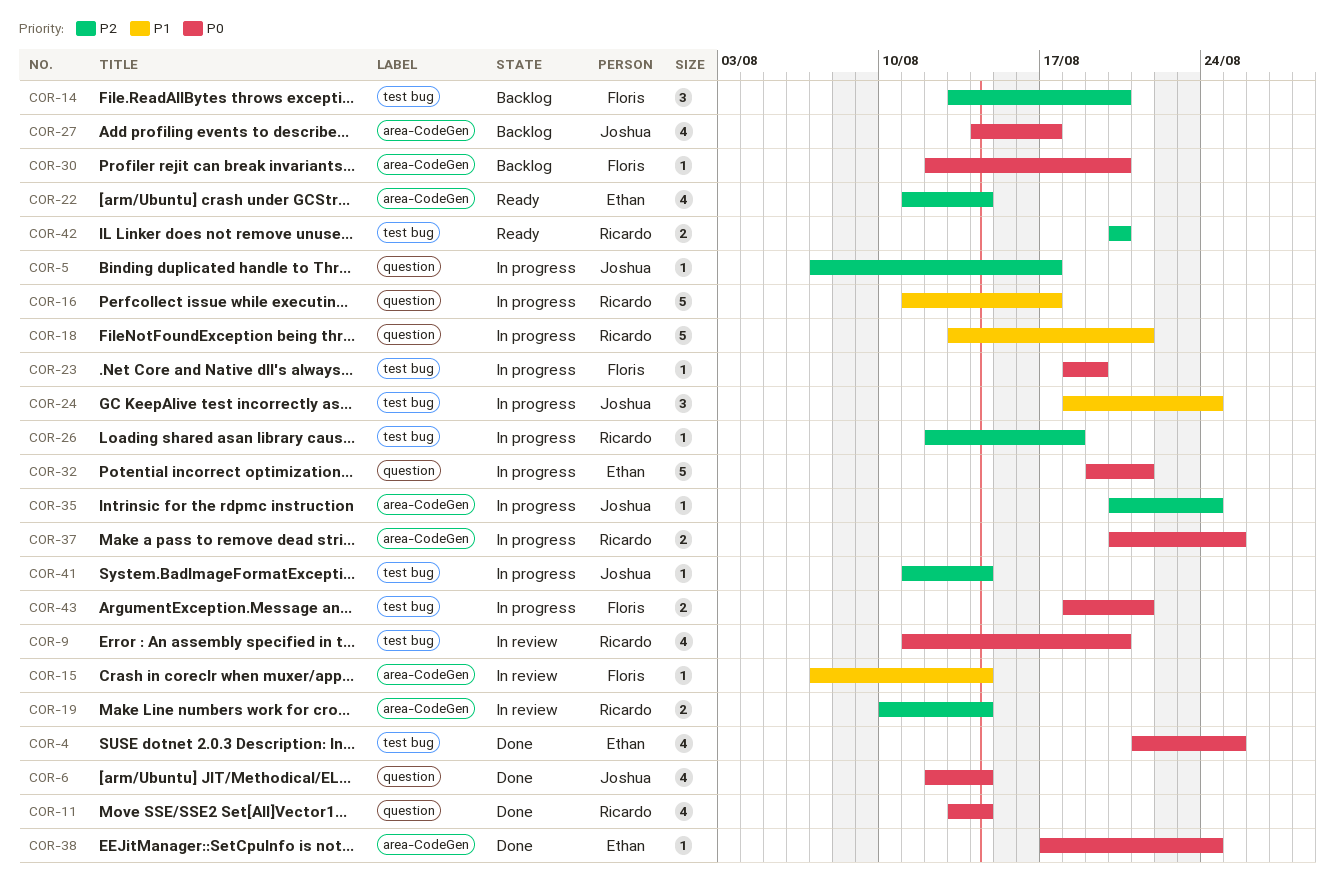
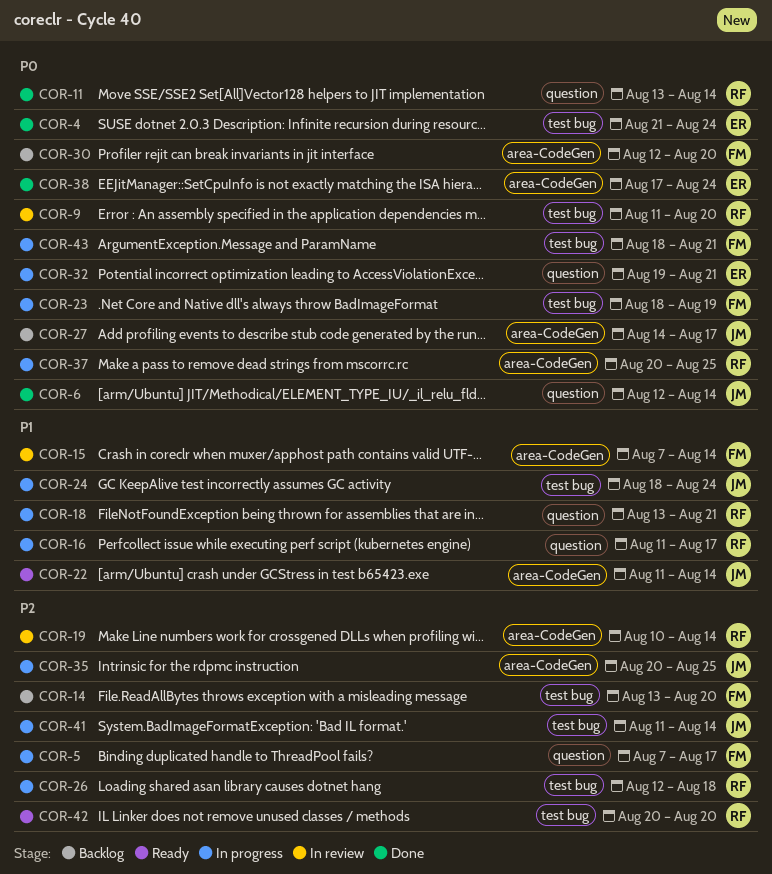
COR-4, due: Aug 25 -> Aug 24
COR-5, owner: Joshua -> Floris
COR-22, owner: Ethan -> Joshua
COR-22, priority: P2 -> P1
COR-35, due: Aug 24 -> Aug 25

